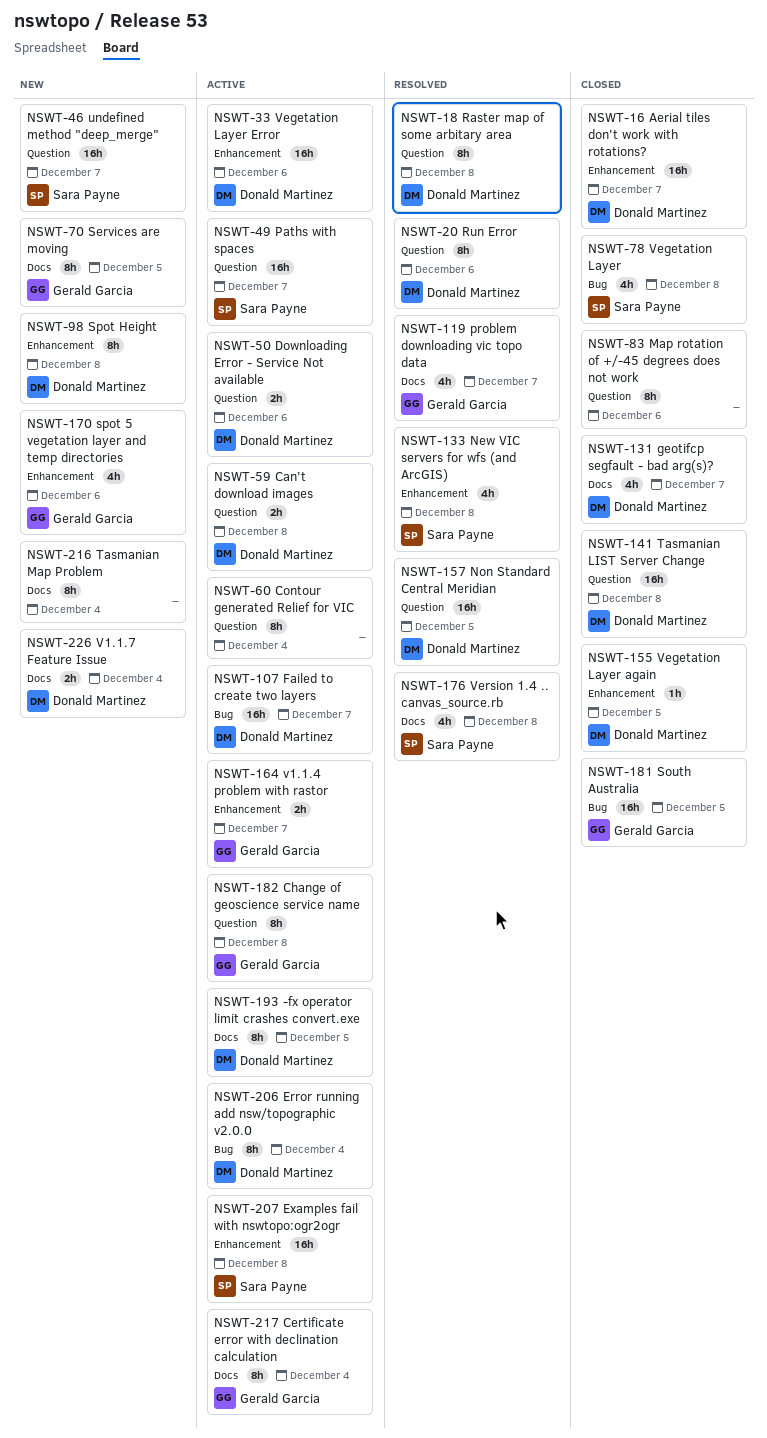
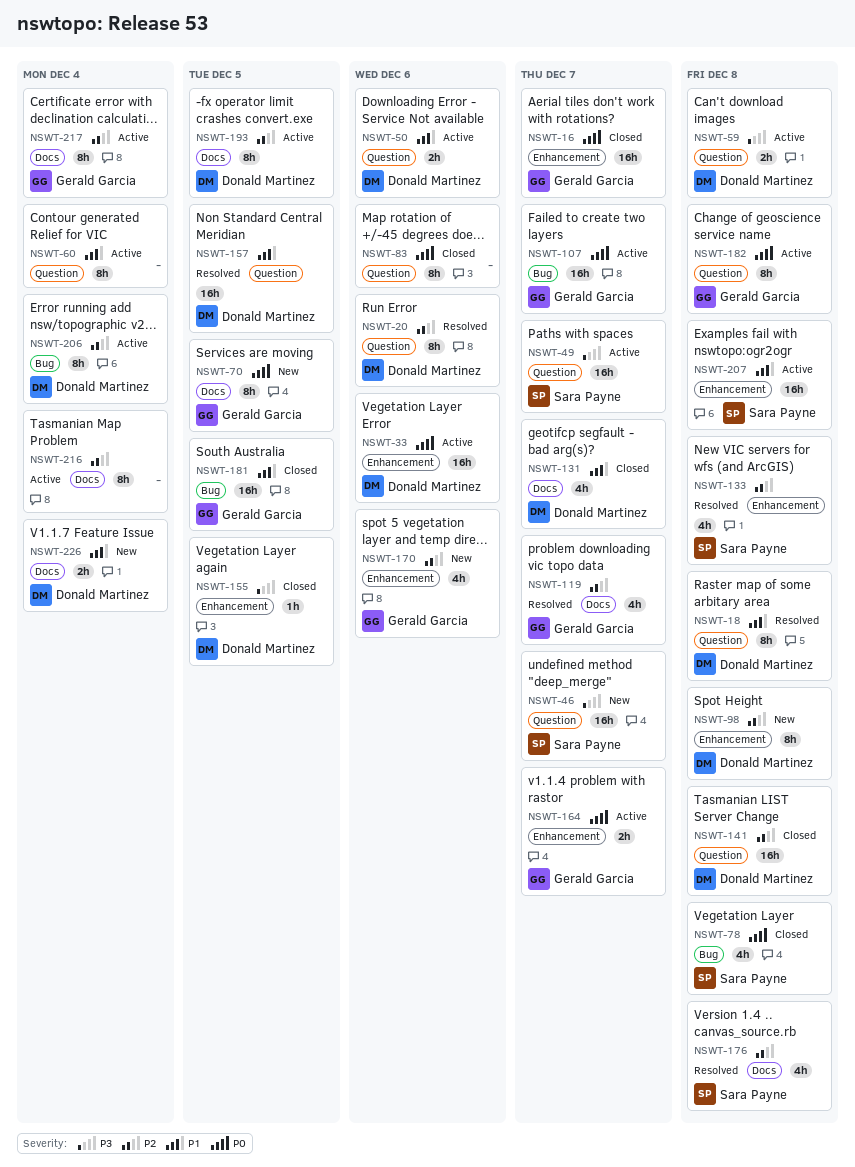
NSWT-16, owner: Donald Martinez -> Gerald Garcia
NSWT-107, owner: Donald Martinez -> Gerald Garcia
NSWT-216, status: New -> Active

